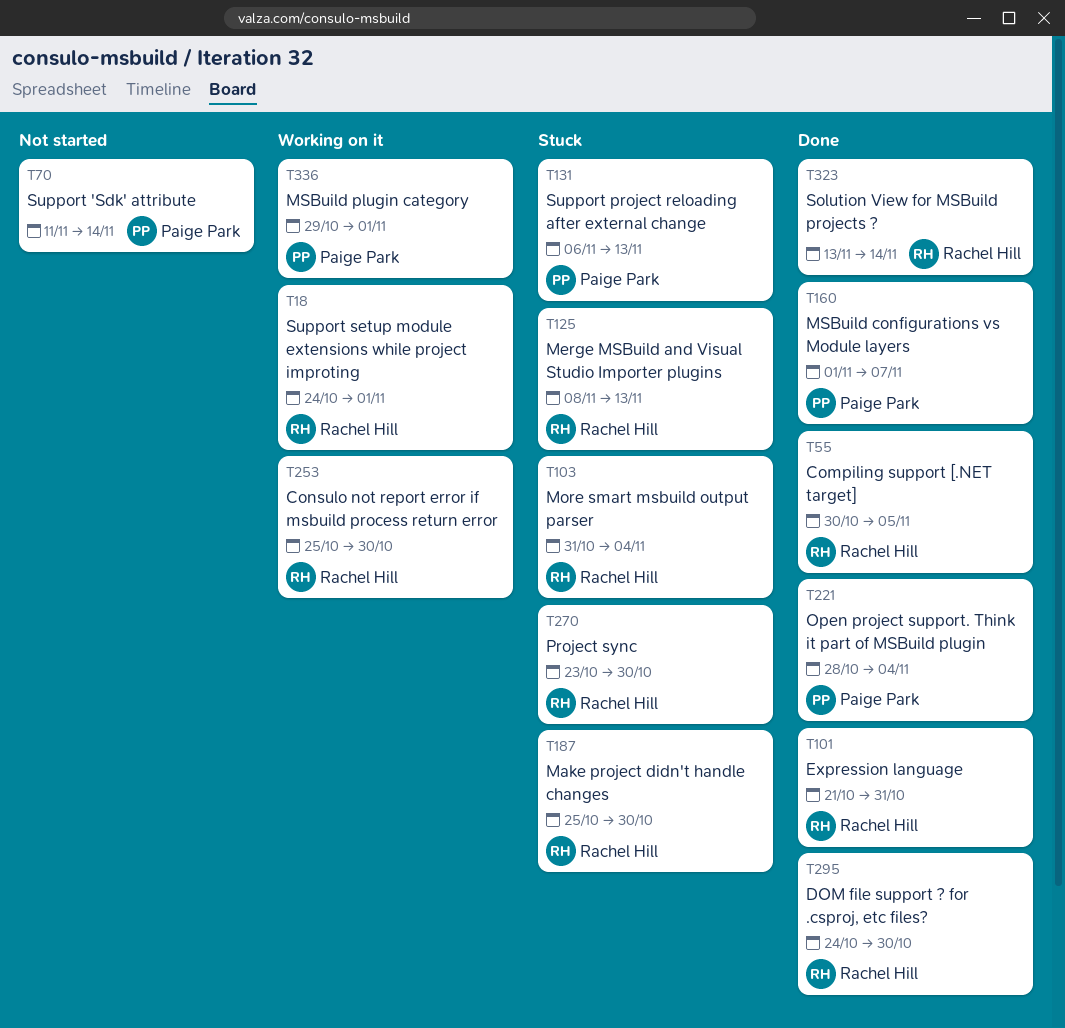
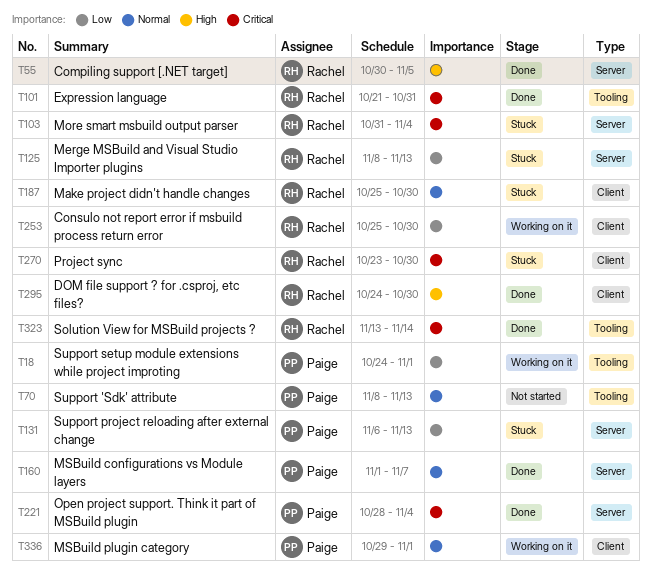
T18, owner: Rachel Hill -> Paige Park
T70, start: Nov 11 -> Nov 8
T70, due: Nov 14 -> Nov 13

